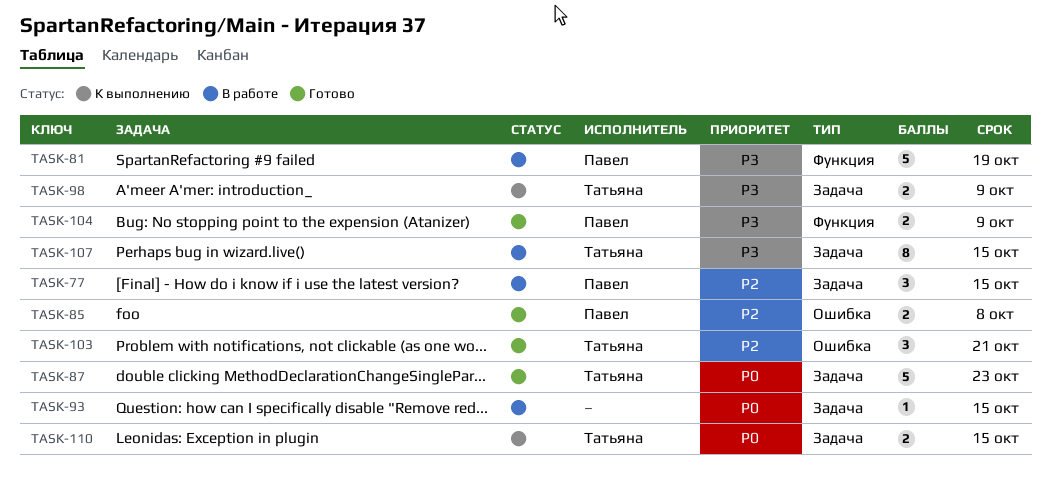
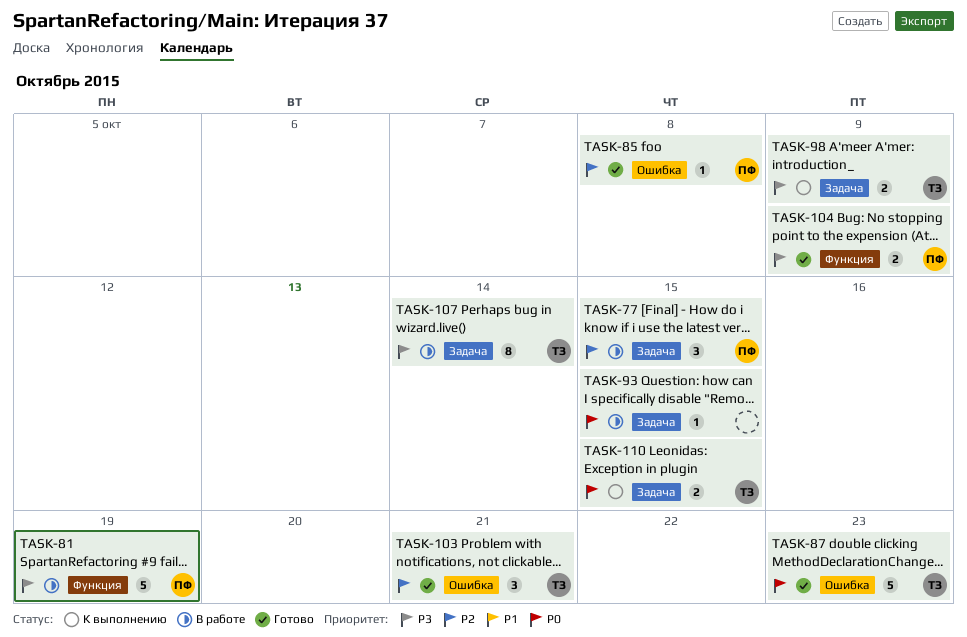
TASK-85, estimate: 2 -> 1
TASK-87, label: Задача -> Ошибка
TASK-107, due: Oct 15 -> Oct 14

